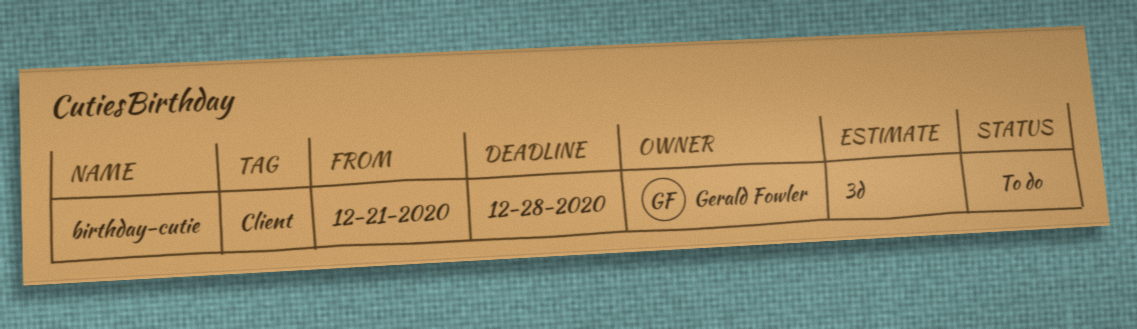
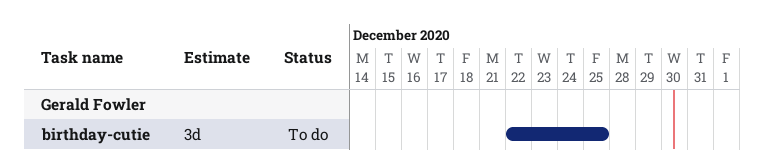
birthday-cutie, start: Dec 21 -> Dec 22
birthday-cutie, due: Dec 28 -> Dec 25

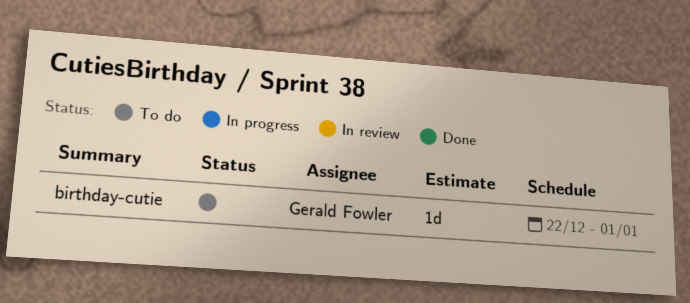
birthday-cutie, estimate: 3d -> 1d
birthday-cutie, due: Dec 25 -> Jan 1

